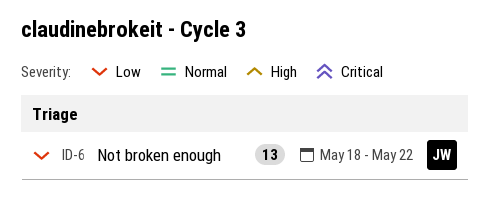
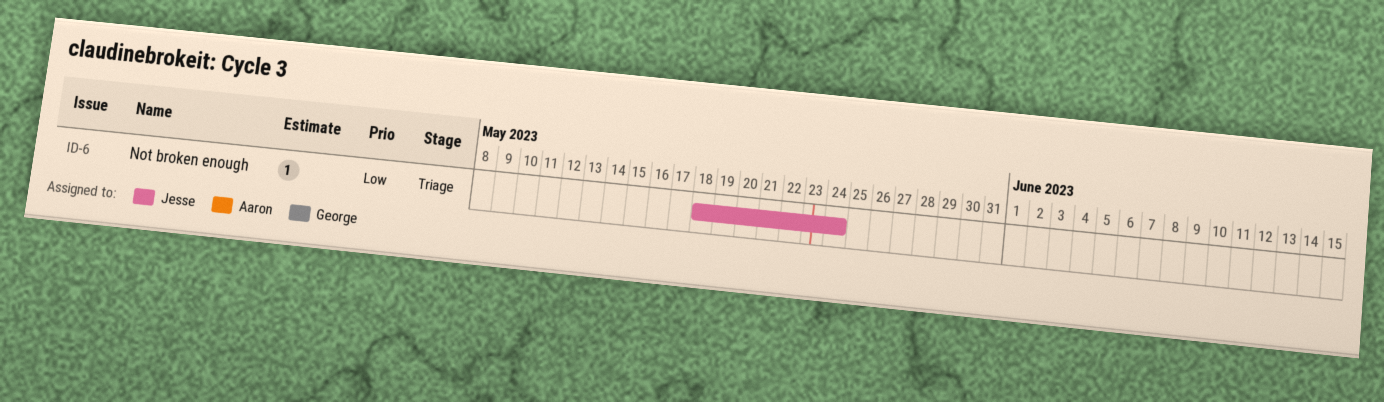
ID-6, estimate: 13 -> 1
ID-6, due: May 22 -> May 24

